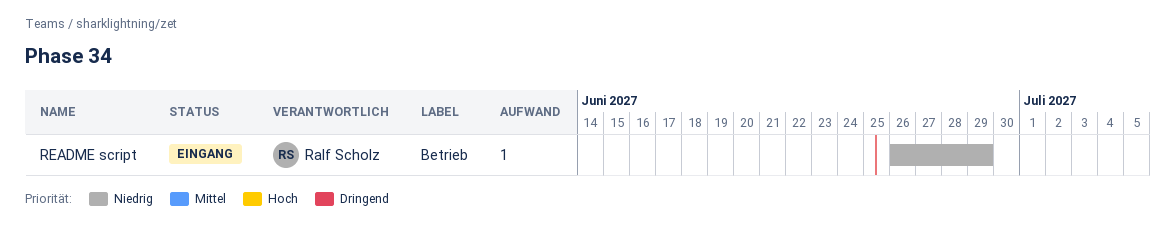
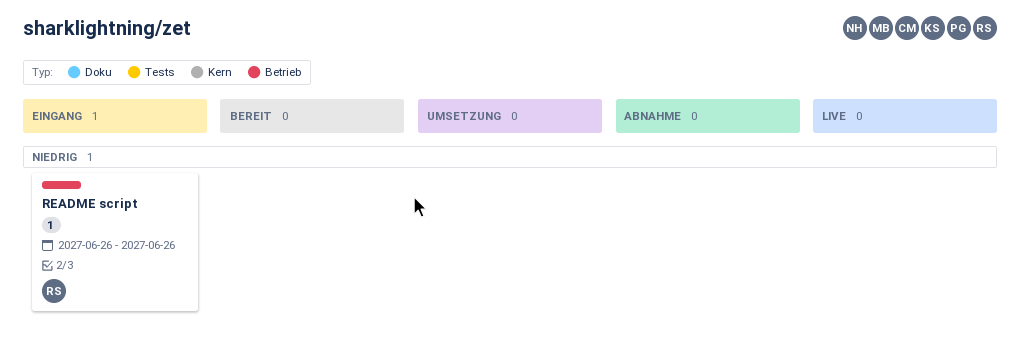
README script, due: Jun 29 -> Jun 26

